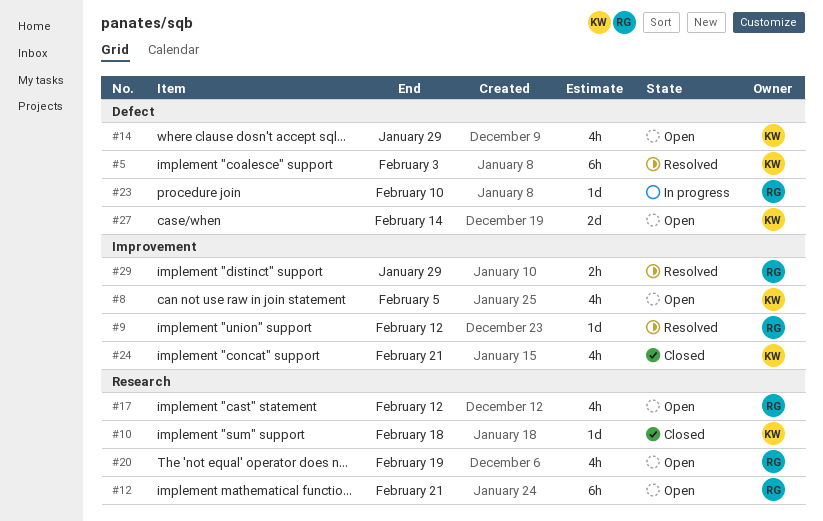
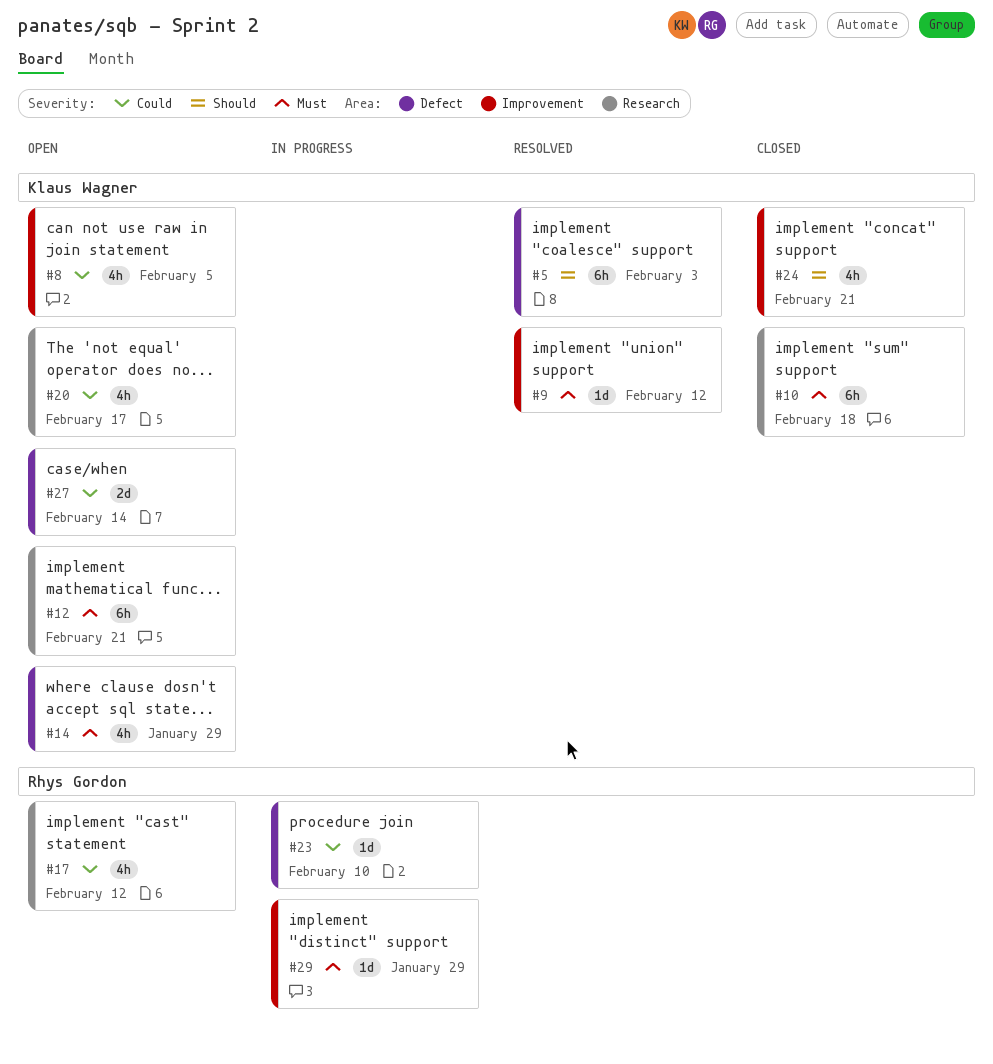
#9, owner: Rhys Gordon -> Klaus Wagner
#10, estimate: 1d -> 6h
#12, owner: Rhys Gordon -> Klaus Wagner
#20, owner: Rhys Gordon -> Klaus Wagner
#20, due: Feb 19 -> Feb 17
#29, status: Resolved -> In progress
#29, estimate: 2h -> 1d

